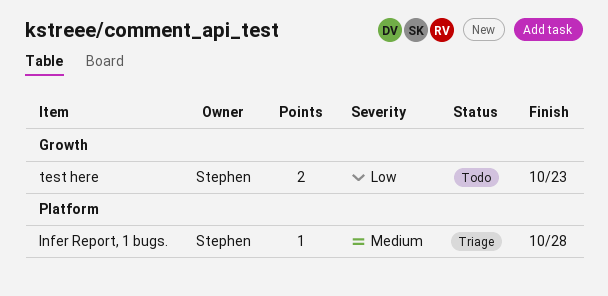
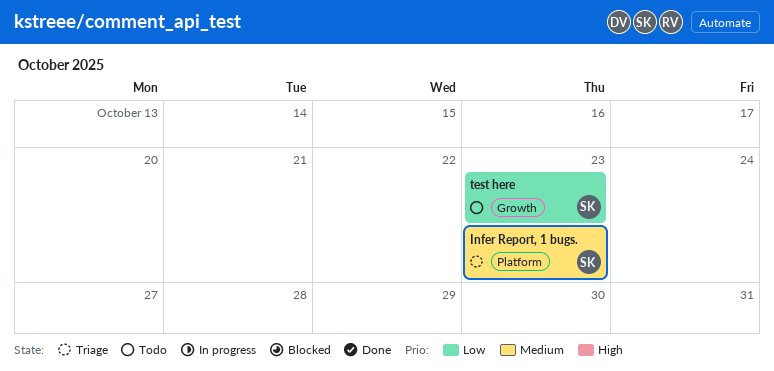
Infer Report, 1 bugs., due: Oct 28 -> Oct 23

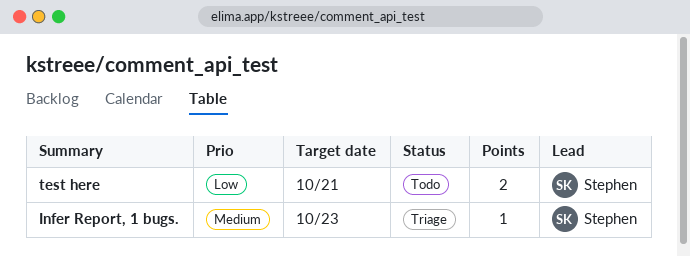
test here, due: Oct 23 -> Oct 21

